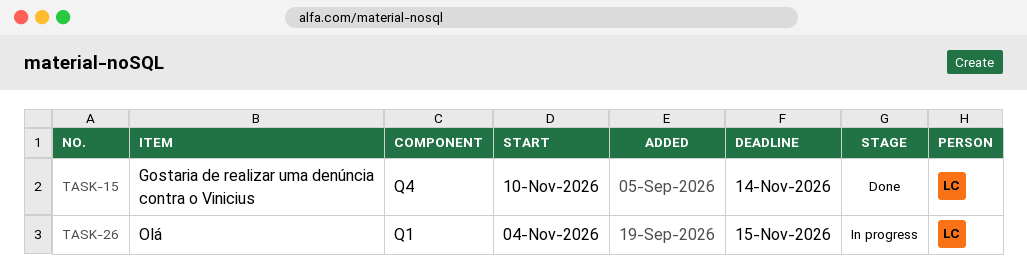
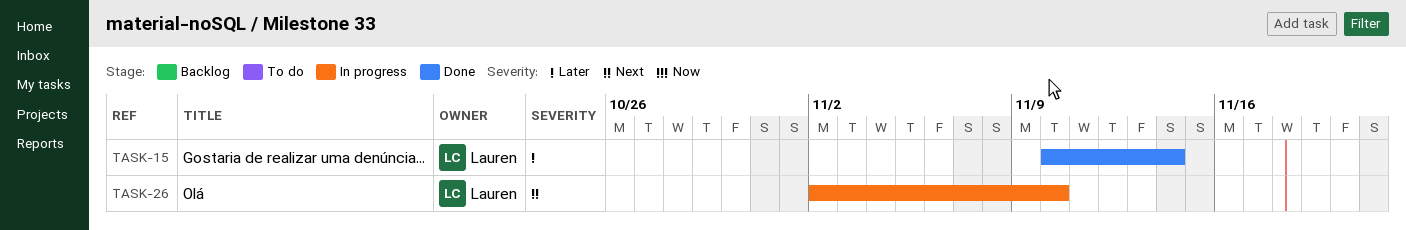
TASK-26, start: Nov 4 -> Nov 2
TASK-26, due: Nov 15 -> Nov 10

